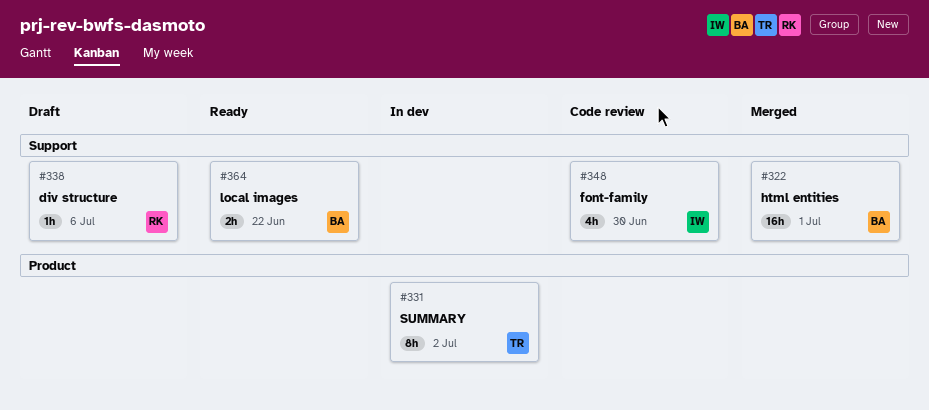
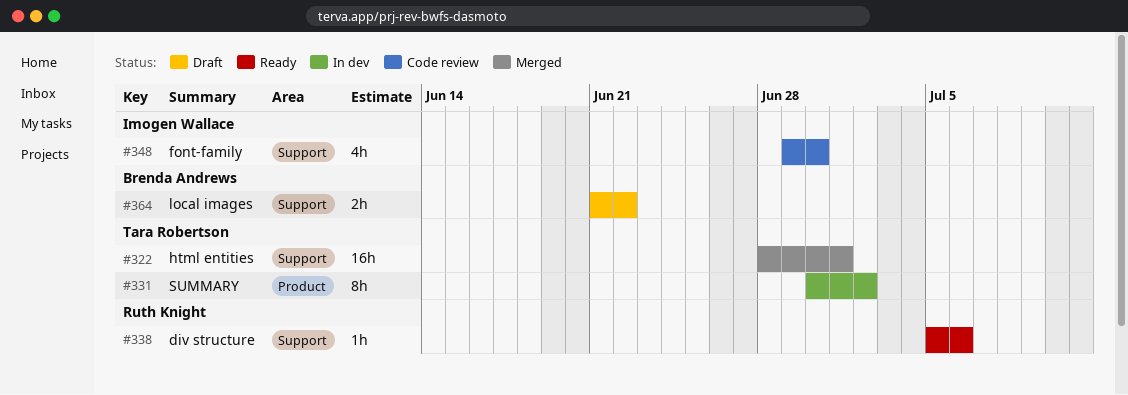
#322, owner: Brenda Andrews -> Tara Robertson
#338, status: Draft -> Ready
#364, status: Ready -> Draft

